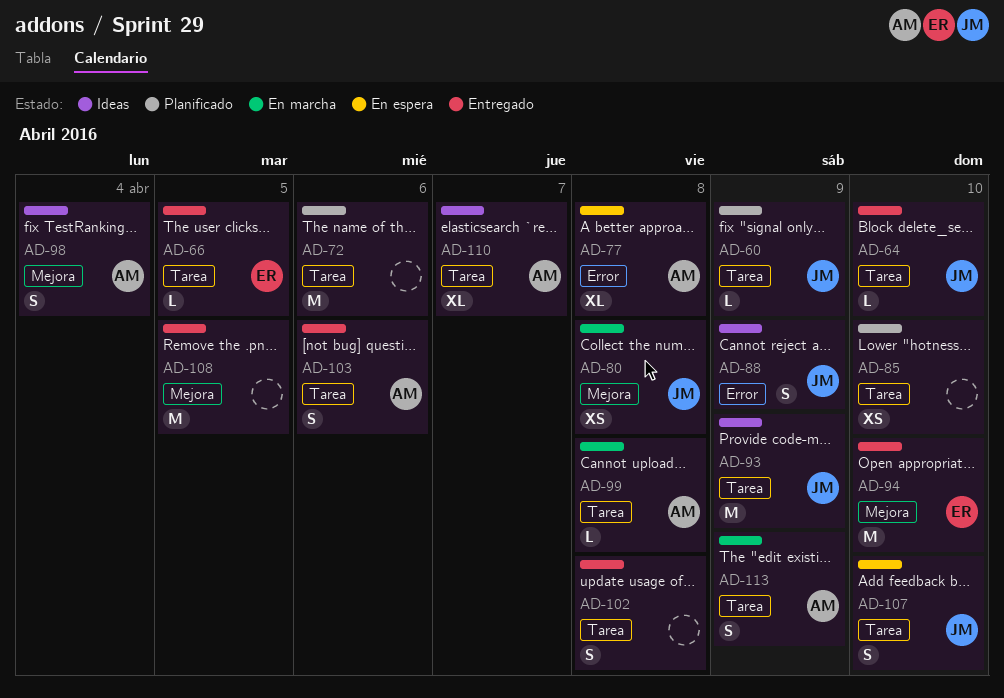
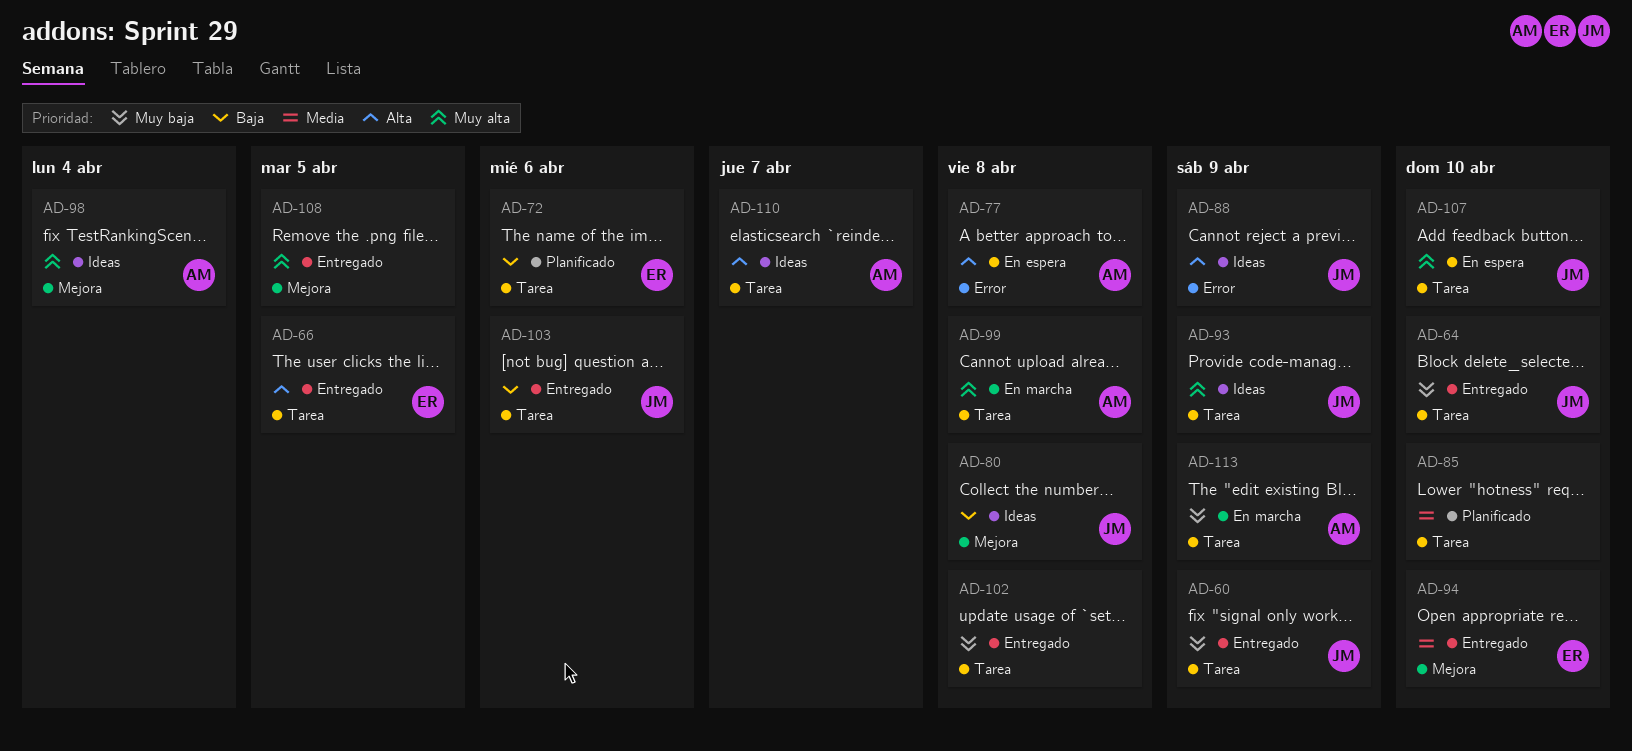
AD-60, status: Planificado -> Entregado
AD-72, owner: none -> ER
AD-80, status: En marcha -> Ideas
AD-103, owner: AM -> JM

